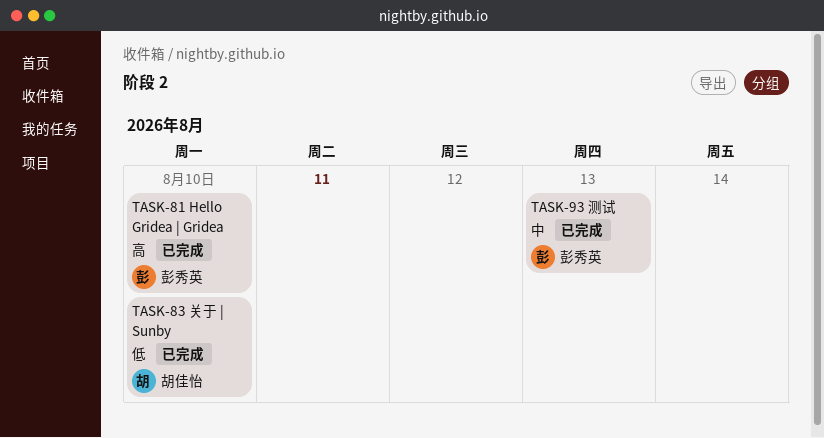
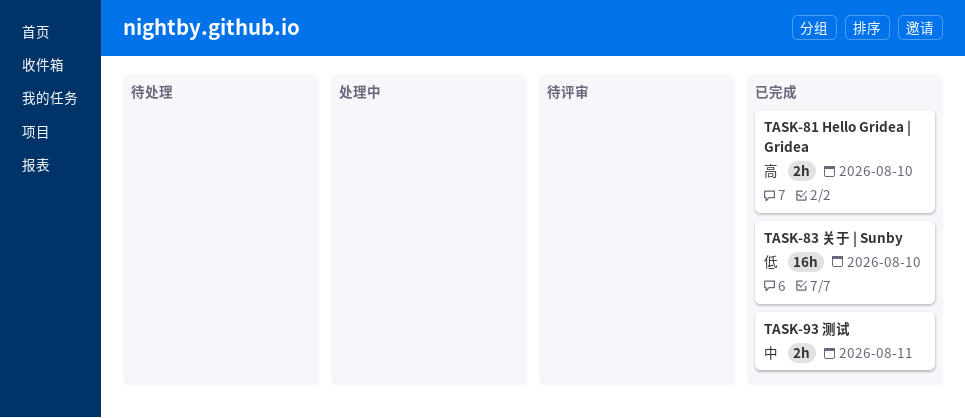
TASK-93, due: Aug 13 -> Aug 11

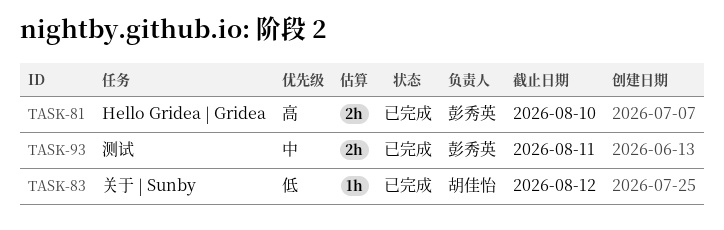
TASK-83, estimate: 16h -> 1h
TASK-83, due: Aug 10 -> Aug 12

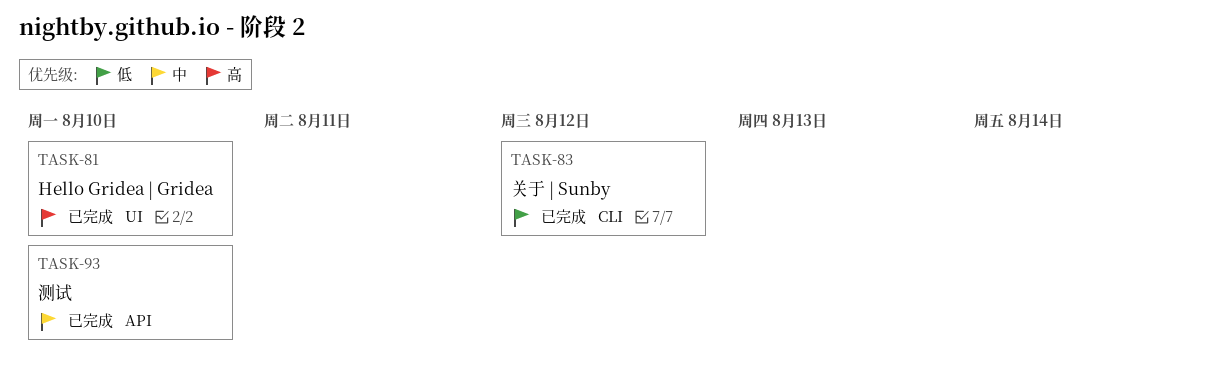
TASK-93, due: Aug 11 -> Aug 10

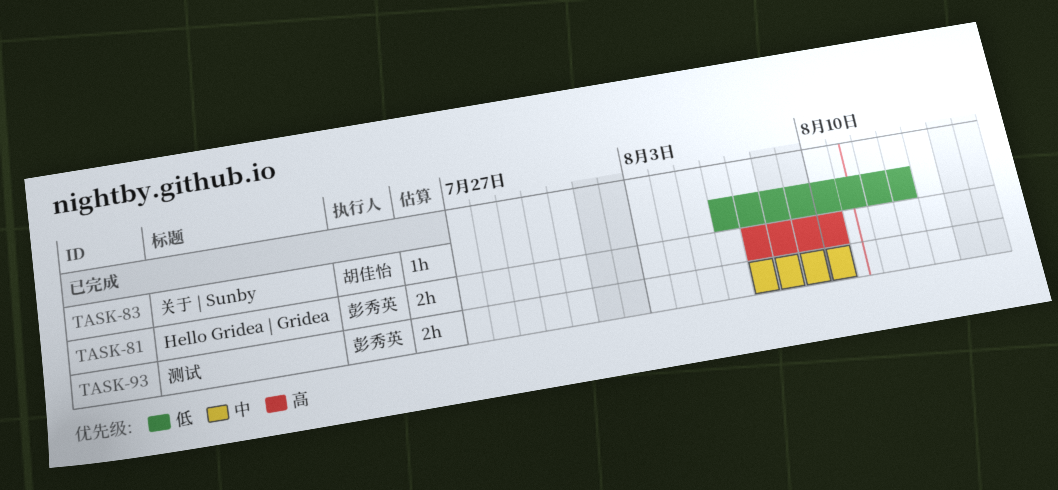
TASK-83, due: Aug 12 -> Aug 13

